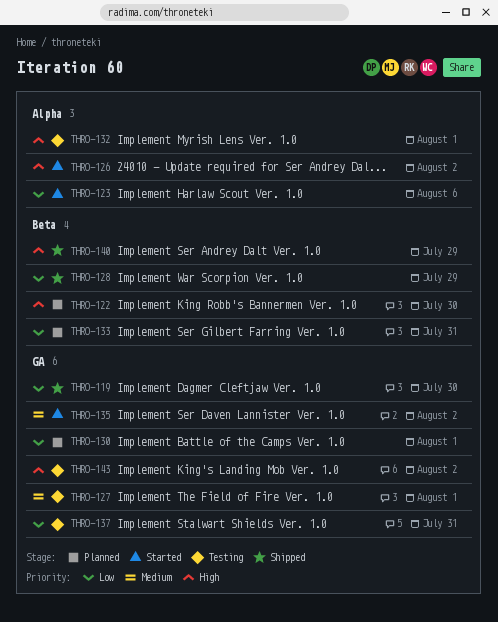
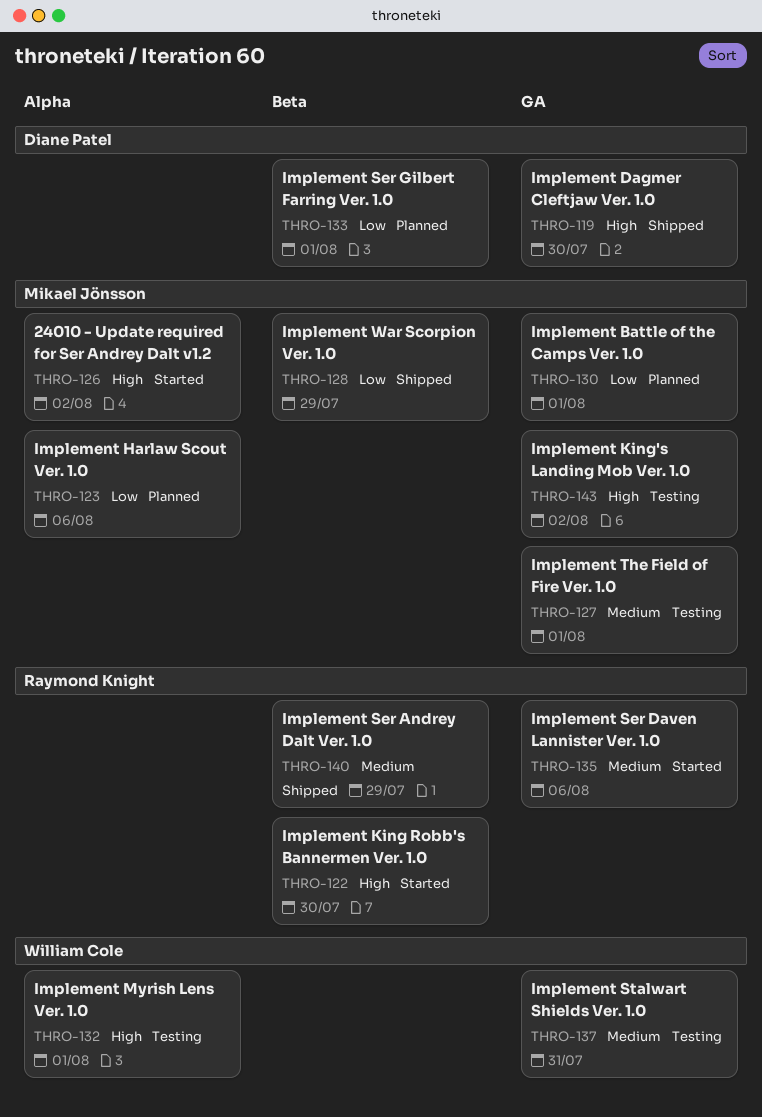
THRO-119, priority: Low -> High
THRO-122, status: Planned -> Started
THRO-123, status: Started -> Planned
THRO-133, due: Jul 31 -> Aug 1
THRO-135, due: Aug 2 -> Aug 6
THRO-137, priority: Low -> Medium
THRO-140, priority: High -> Medium

